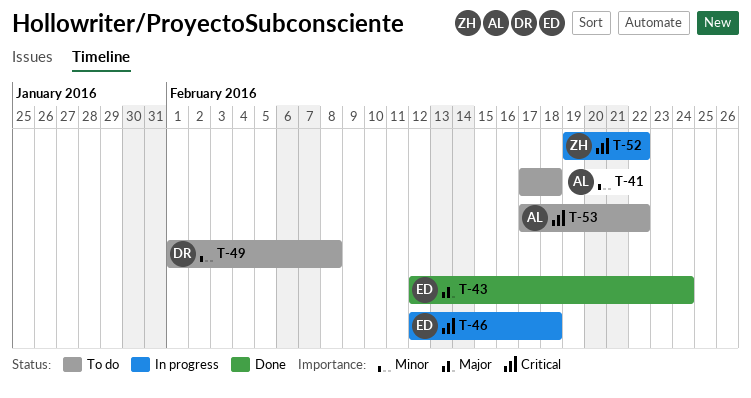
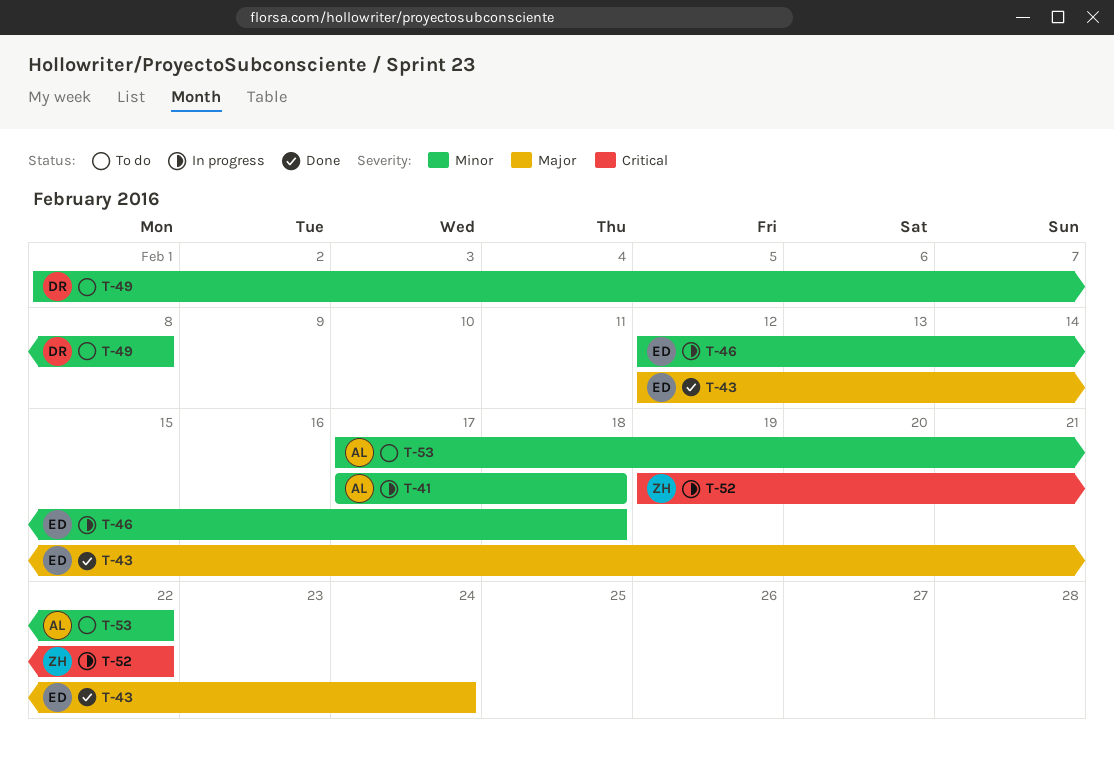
T-41, status: To do -> In progress
T-46, priority: Critical -> Minor
T-53, priority: Critical -> Minor

